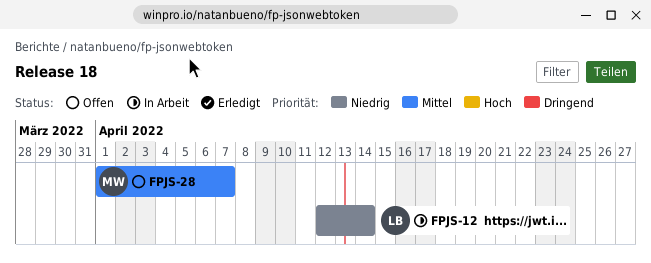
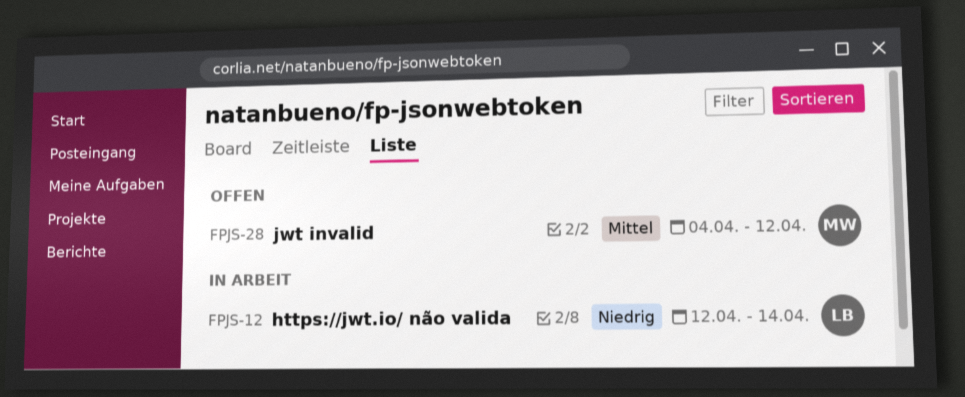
FPJS-28, start: Apr 1 -> Apr 4
FPJS-28, due: Apr 7 -> Apr 12

